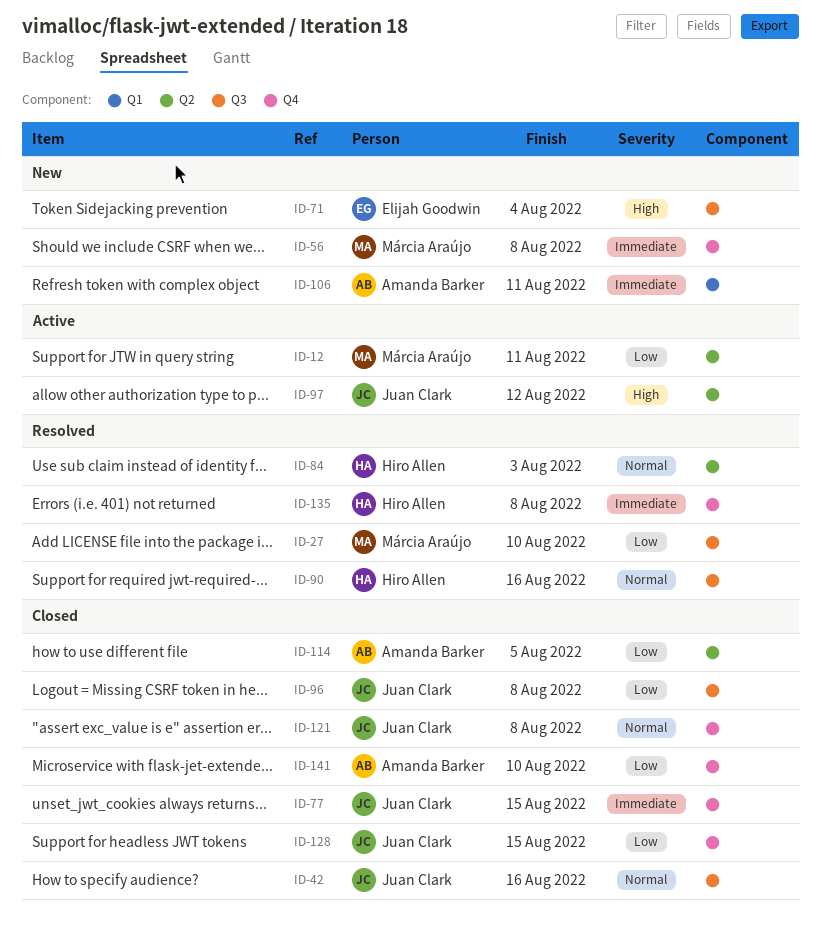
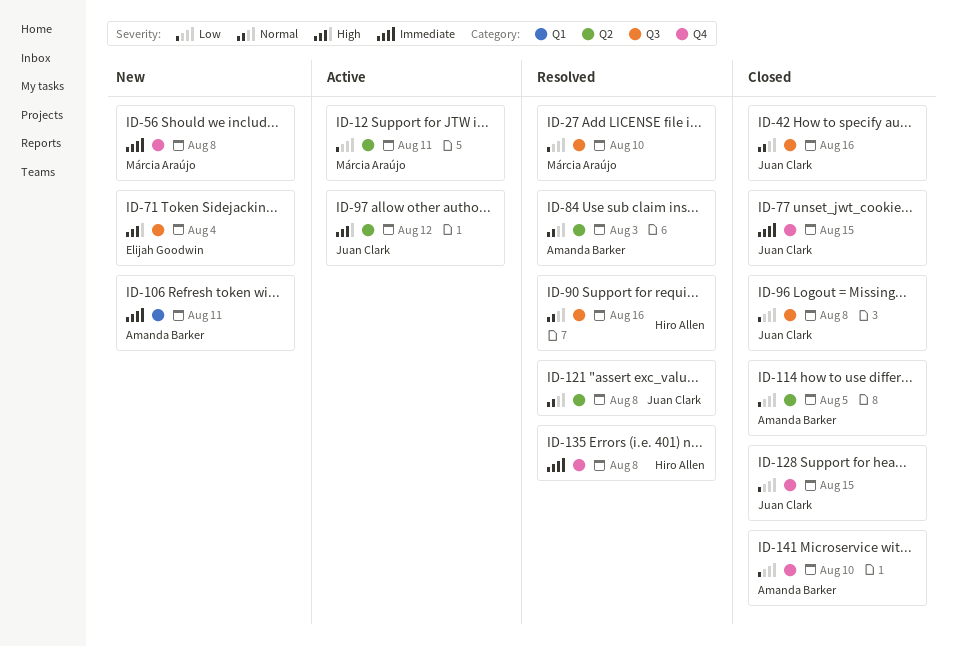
ID-84, owner: Hiro Allen -> Amanda Barker
ID-121, status: Closed -> Resolved
ID-121, label: Q4 -> Q2

